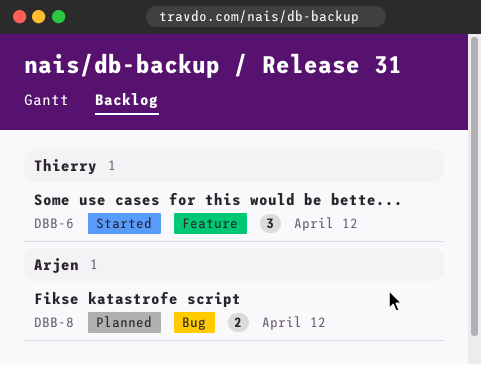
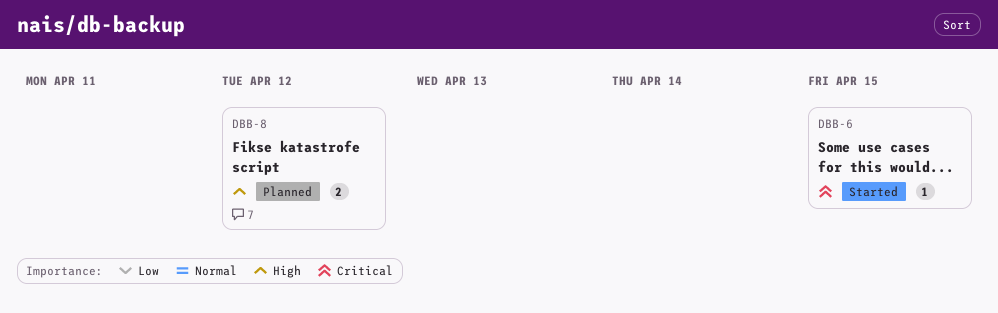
DBB-6, estimate: 3 -> 1
DBB-6, due: Apr 12 -> Apr 15

